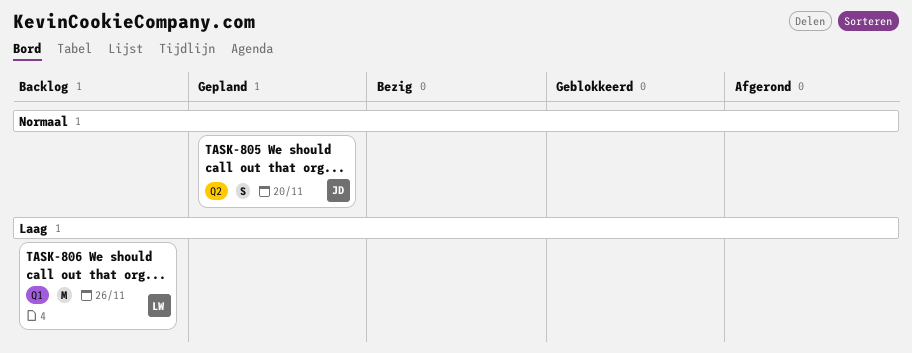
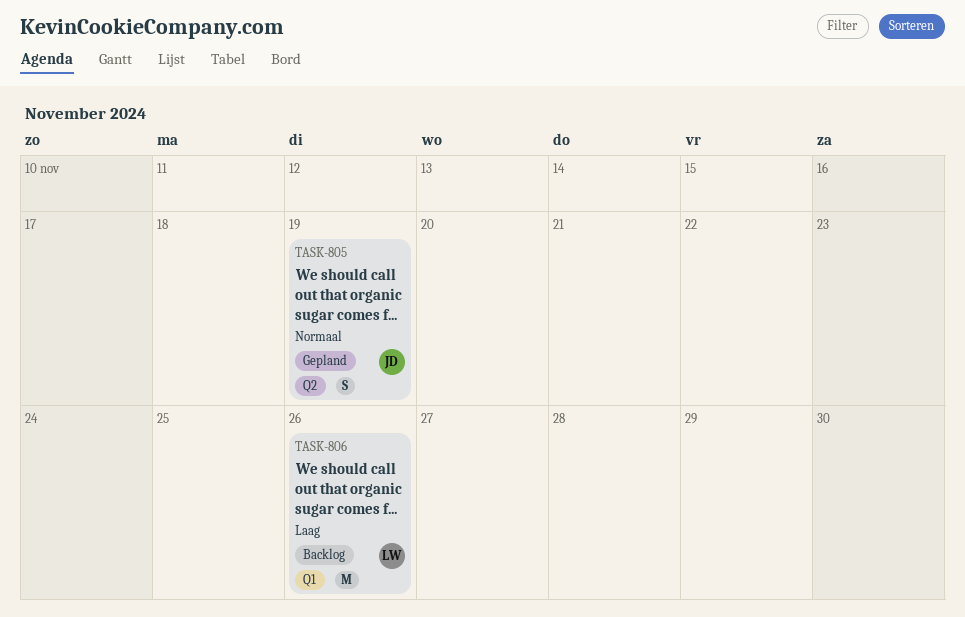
TASK-805, due: Nov 20 -> Nov 19

